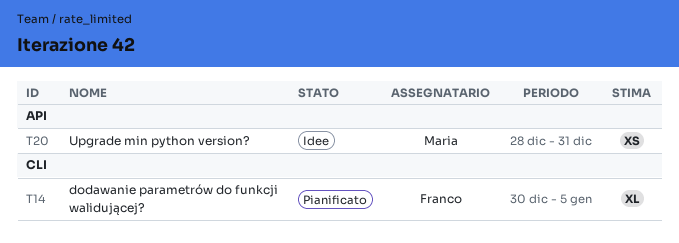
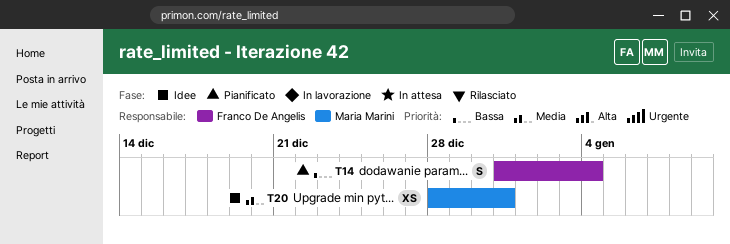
T14, estimate: XL -> S
T14, start: Dec 30 -> Dec 31
T14, due: Jan 5 -> Jan 4

